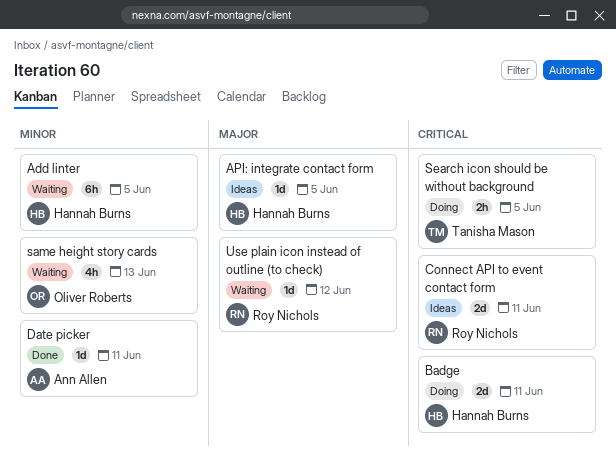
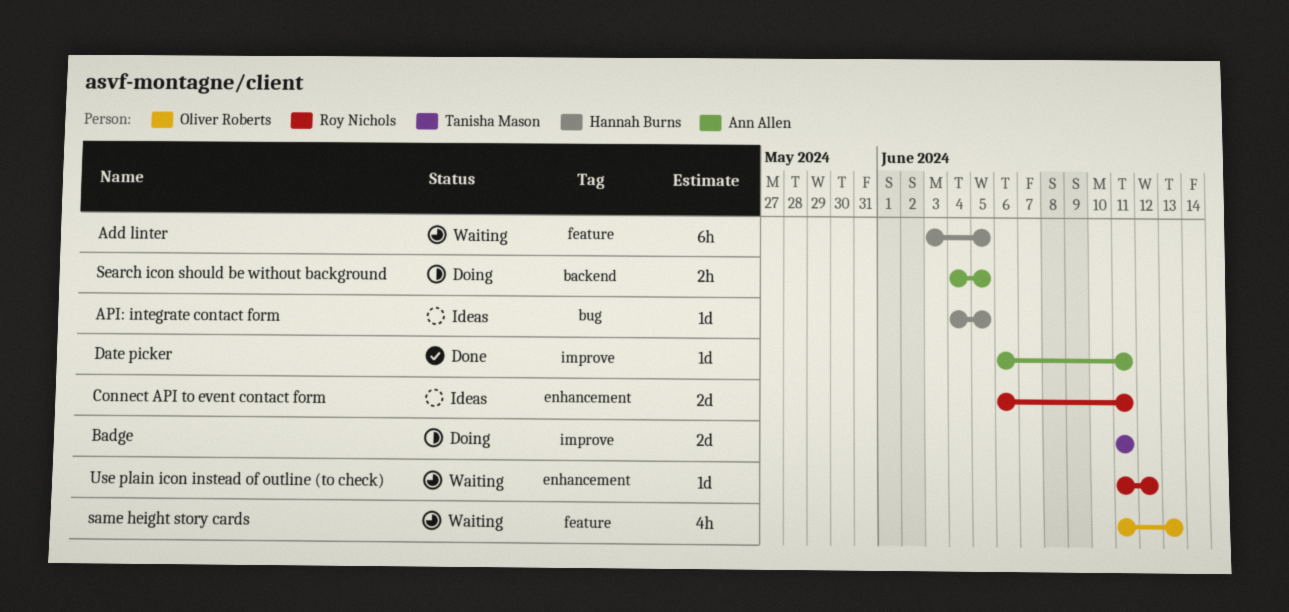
Badge, owner: Hannah Burns -> Tanisha Mason
Search icon should be without background, owner: Tanisha Mason -> Ann Allen

